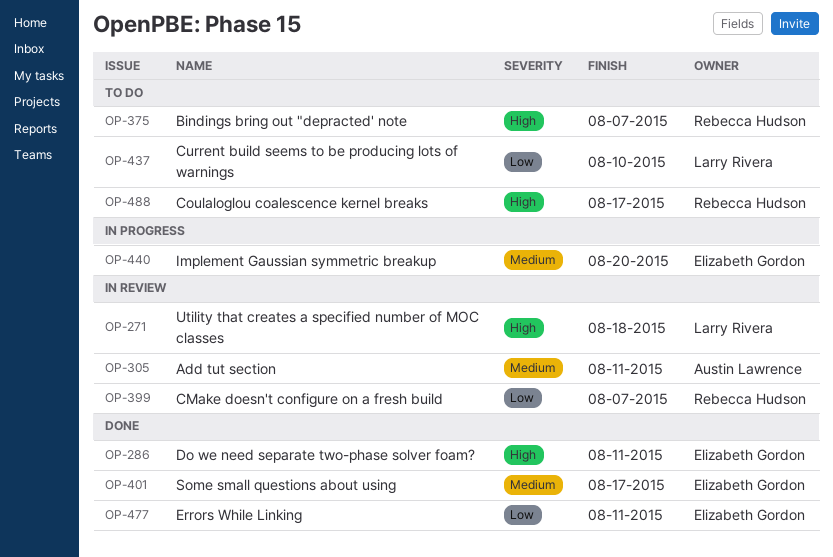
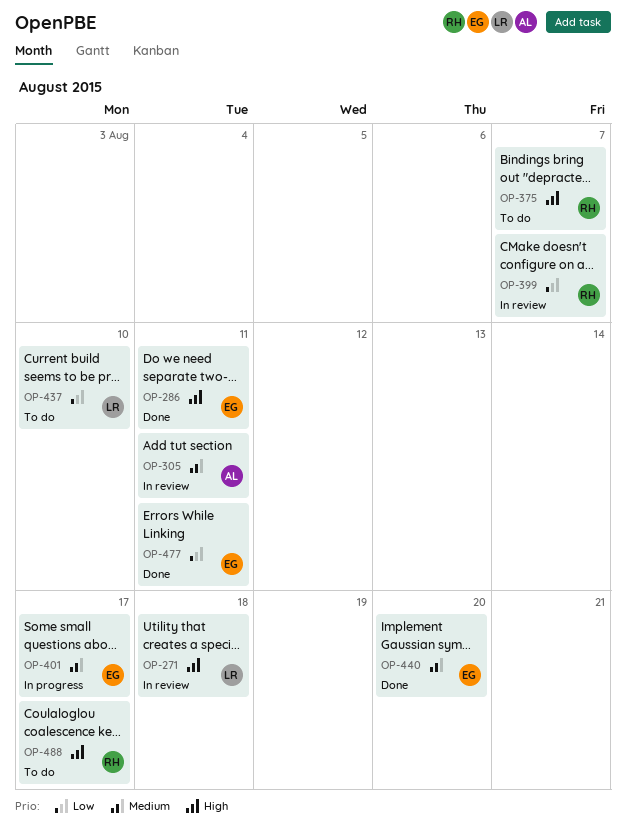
OP-401, status: Done -> In progress
OP-440, status: In progress -> Done

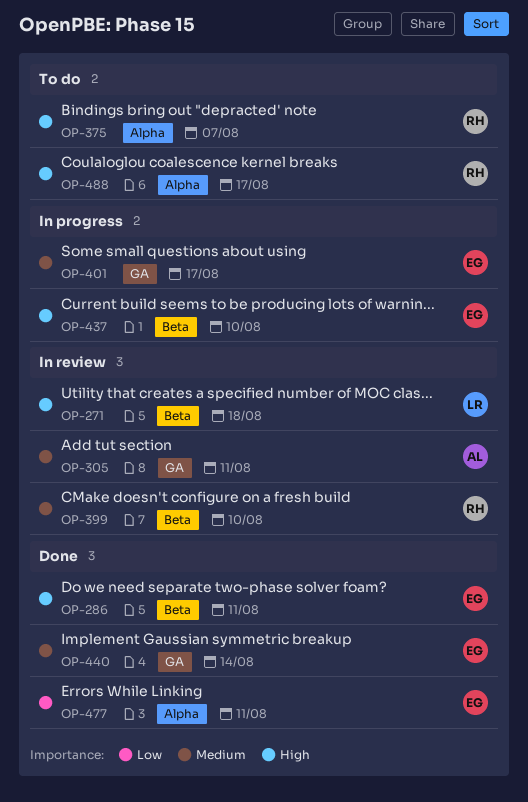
OP-399, priority: Low -> Medium
OP-399, due: Aug 7 -> Aug 10
OP-437, status: To do -> In progress
OP-437, owner: LR -> EG
OP-437, priority: Low -> High
OP-440, due: Aug 20 -> Aug 14

